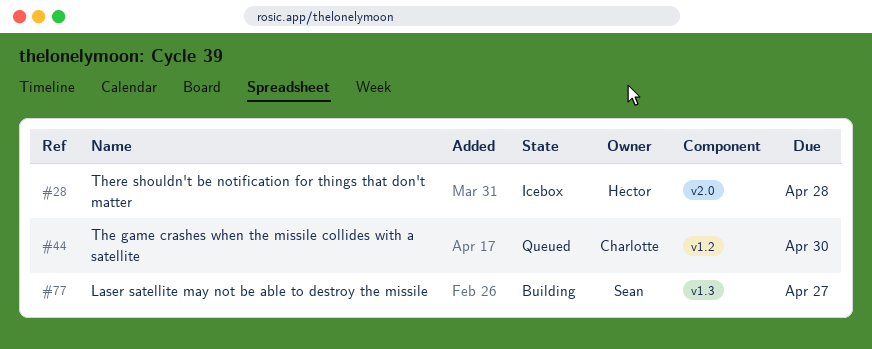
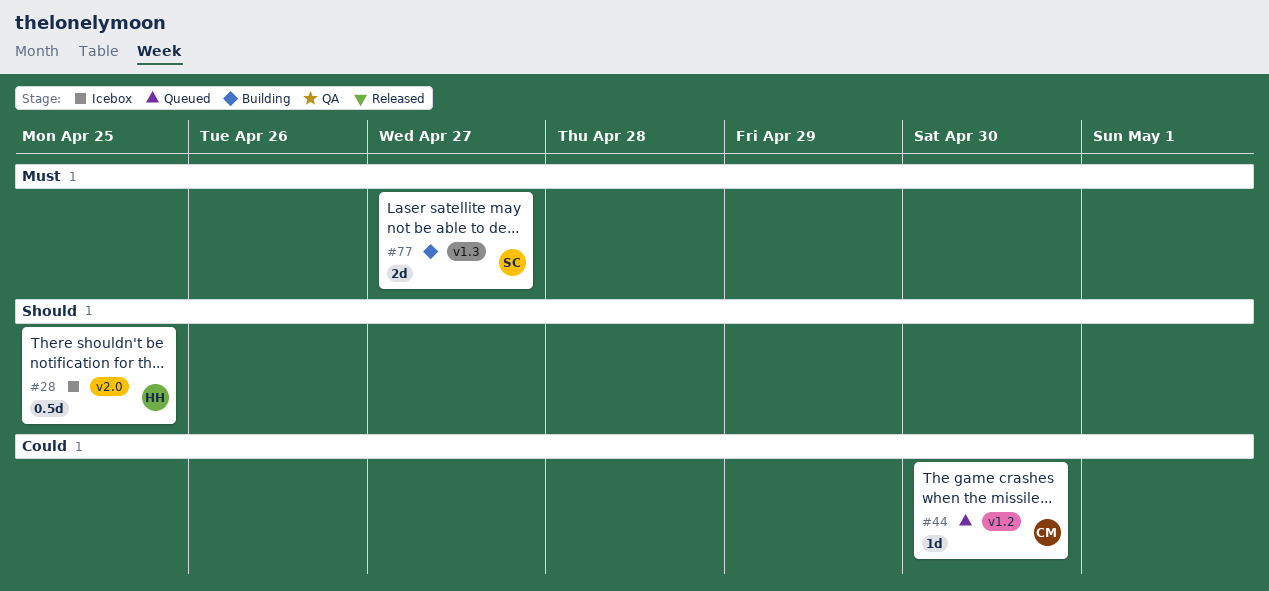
#28, due: Apr 28 -> Apr 25

